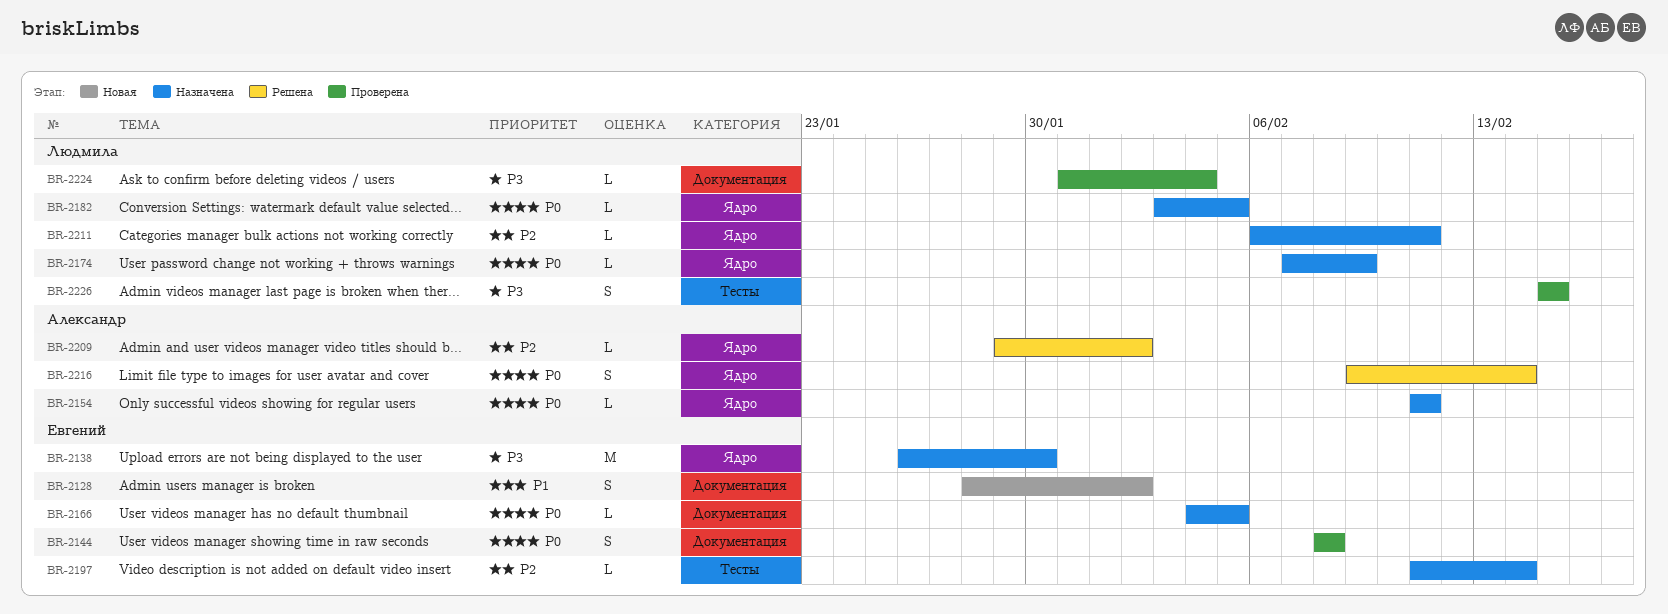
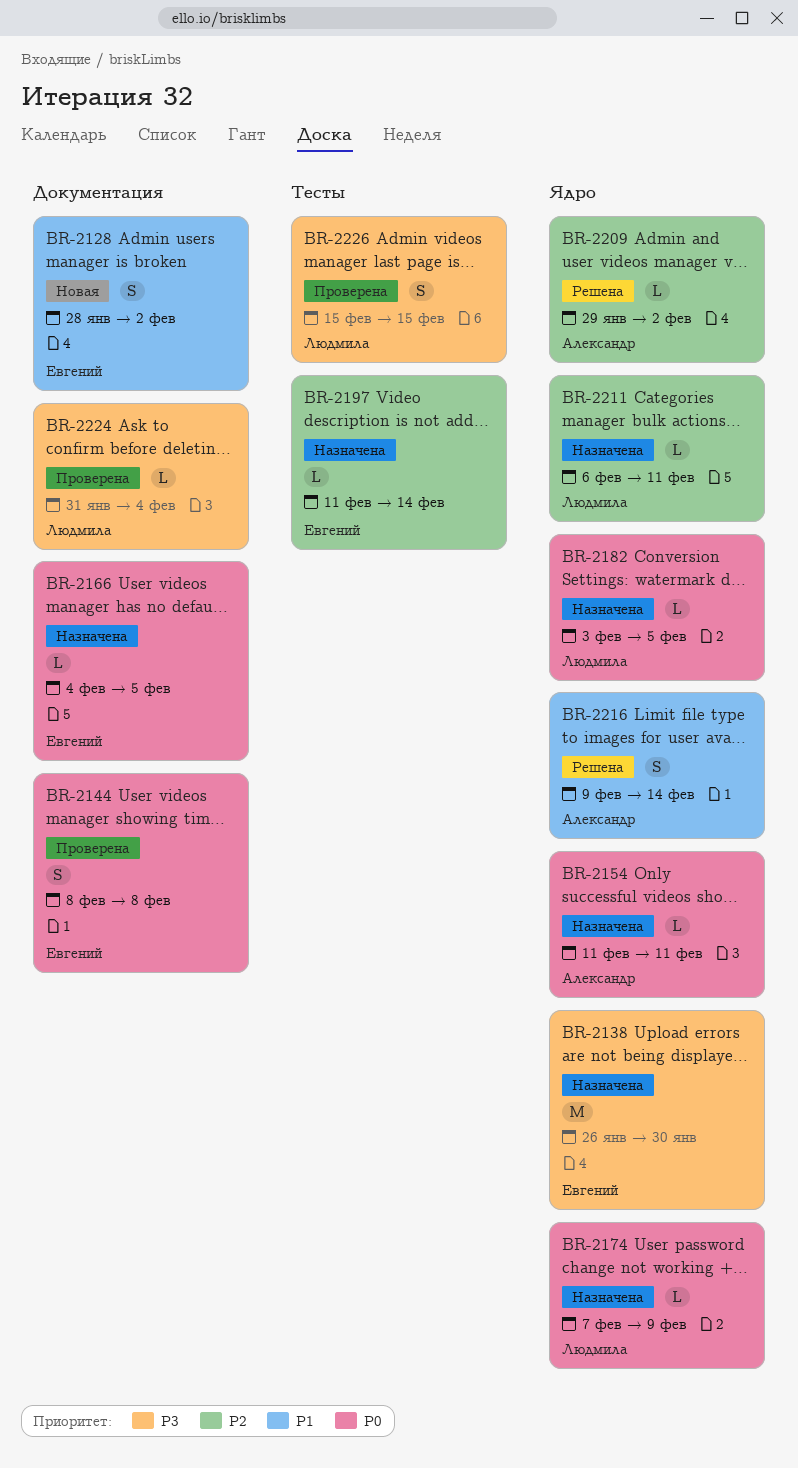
BR-2216, priority: P0 -> P1

